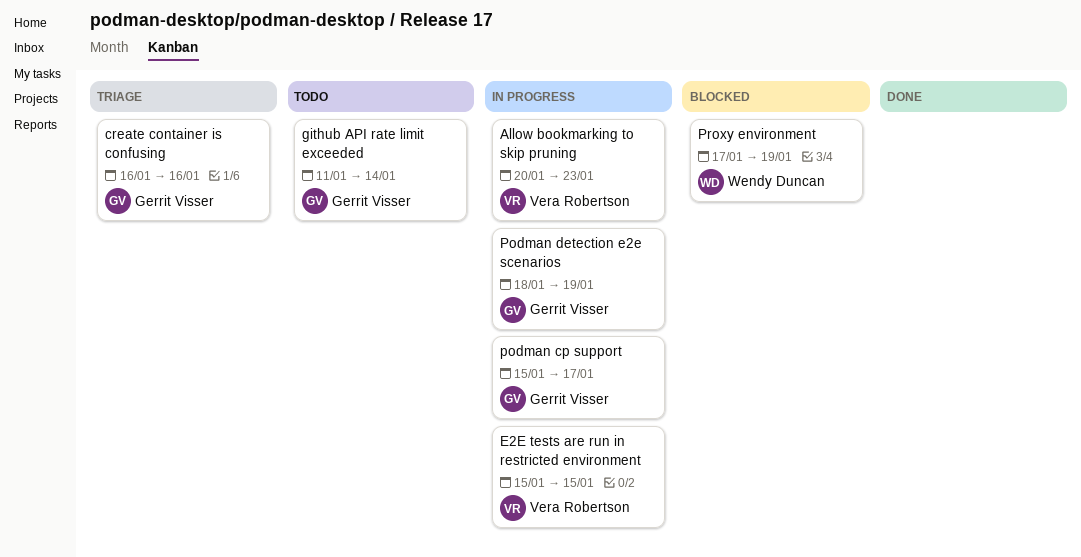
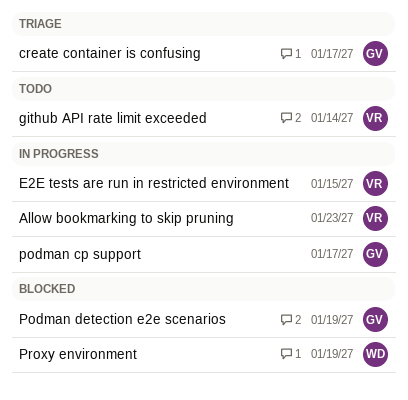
create container is confusing, due: Jan 16 -> Jan 17
github API rate limit exceeded, owner: Gerrit Visser -> Vera Robertson
Podman detection e2e scenarios, status: In progress -> Blocked

